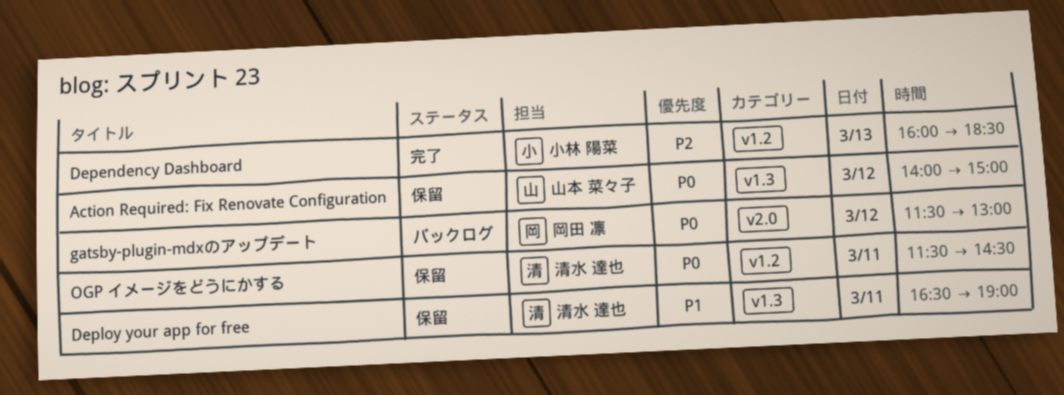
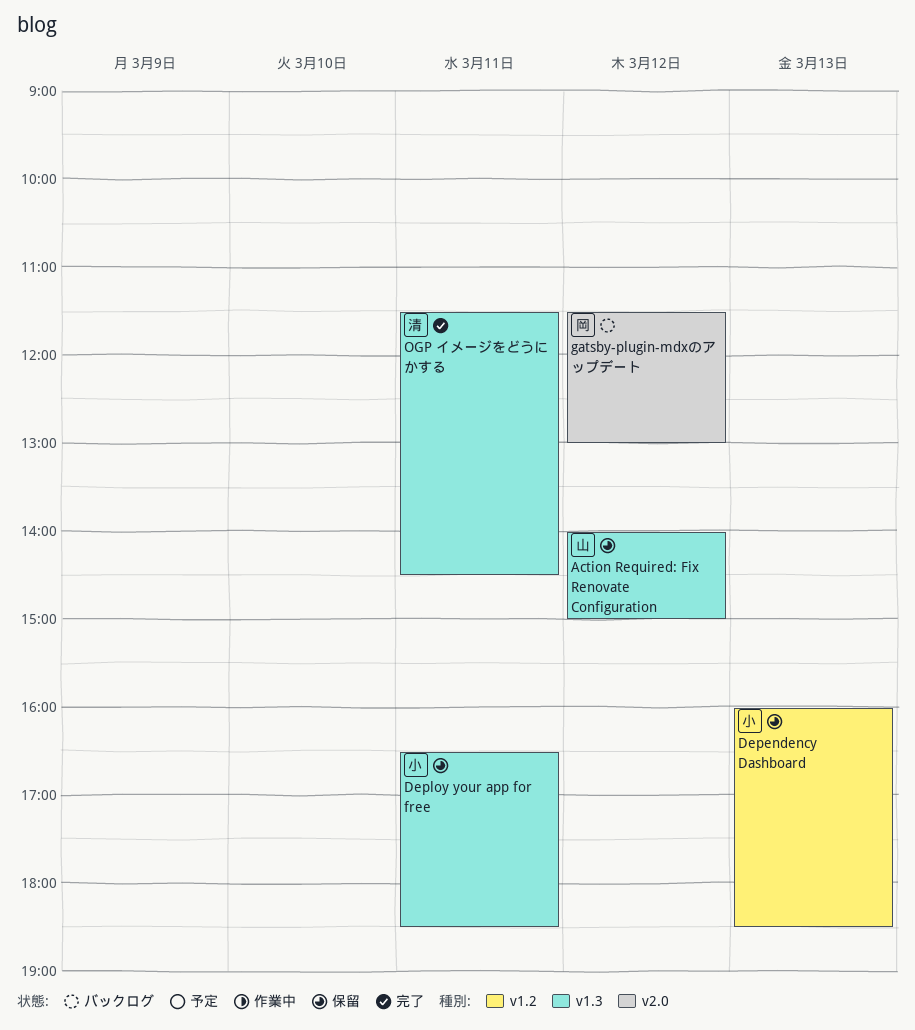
Dependency Dashboard, status: 完了 -> 保留
Deploy your app for free, owner: 清水 達也 -> 小林 陽菜
Deploy your app for free, ends: 19:00 -> 18:30
OGP イメージをどうにかする, status: 保留 -> 完了
OGP イメージをどうにかする, label: v1.2 -> v1.3

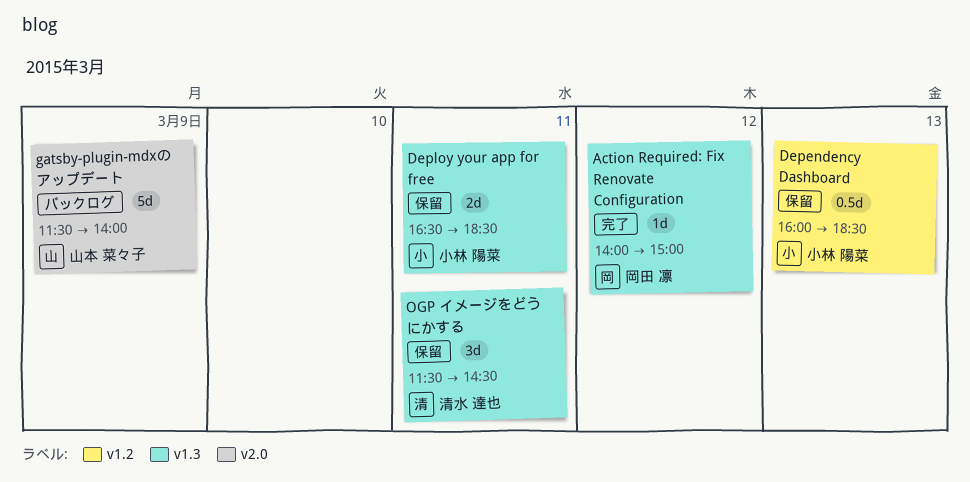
Action Required: Fix Renovate Configuration, status: 保留 -> 完了
Action Required: Fix Renovate Configuration, owner: 山本 菜々子 -> 岡田 凛
gatsby-plugin-mdxのアップデート, owner: 岡田 凛 -> 山本 菜々子
gatsby-plugin-mdxのアップデート, day: Mar 12 -> Mar 9
gatsby-plugin-mdxのアップデート, ends: 13:00 -> 14:00
OGP イメージをどうにかする, status: 完了 -> 保留

